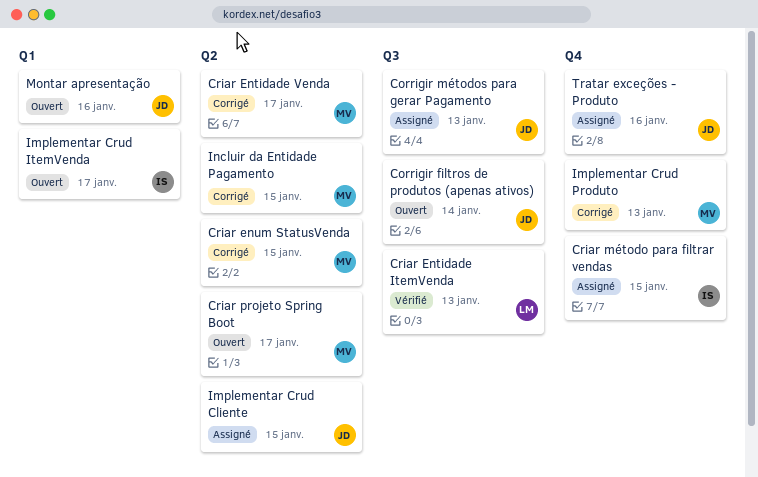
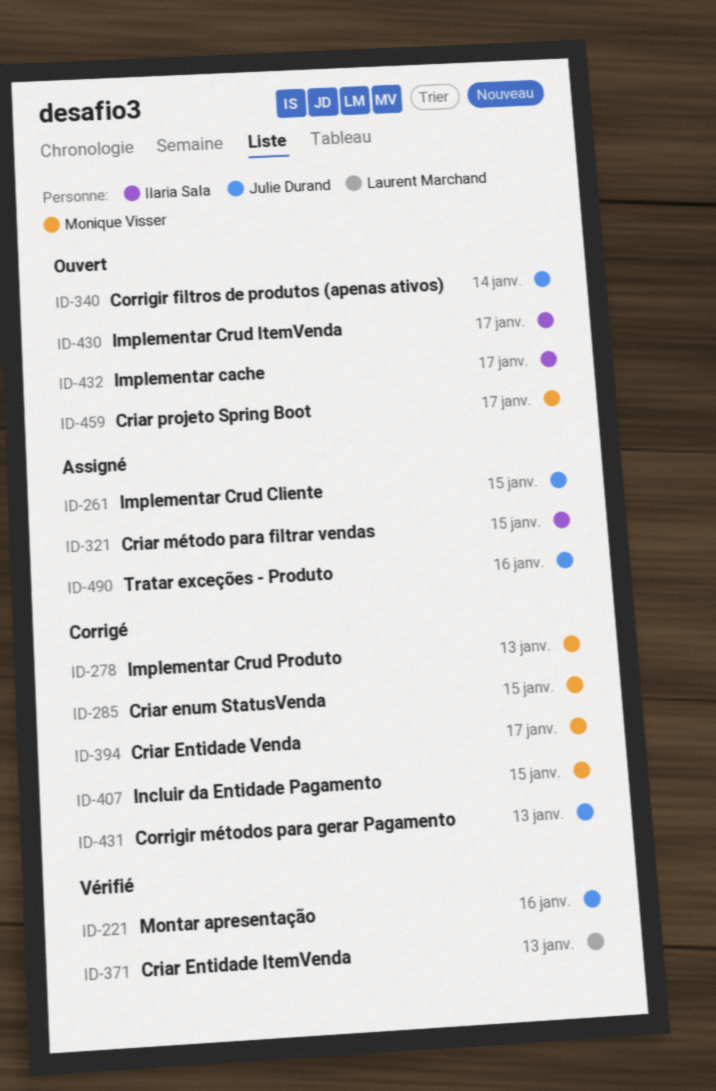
Corrigir métodos para gerar Pagamento, status: Assigné -> Corrigé
Implementar cache: none -> present
Montar apresentação, status: Ouvert -> Vérifié

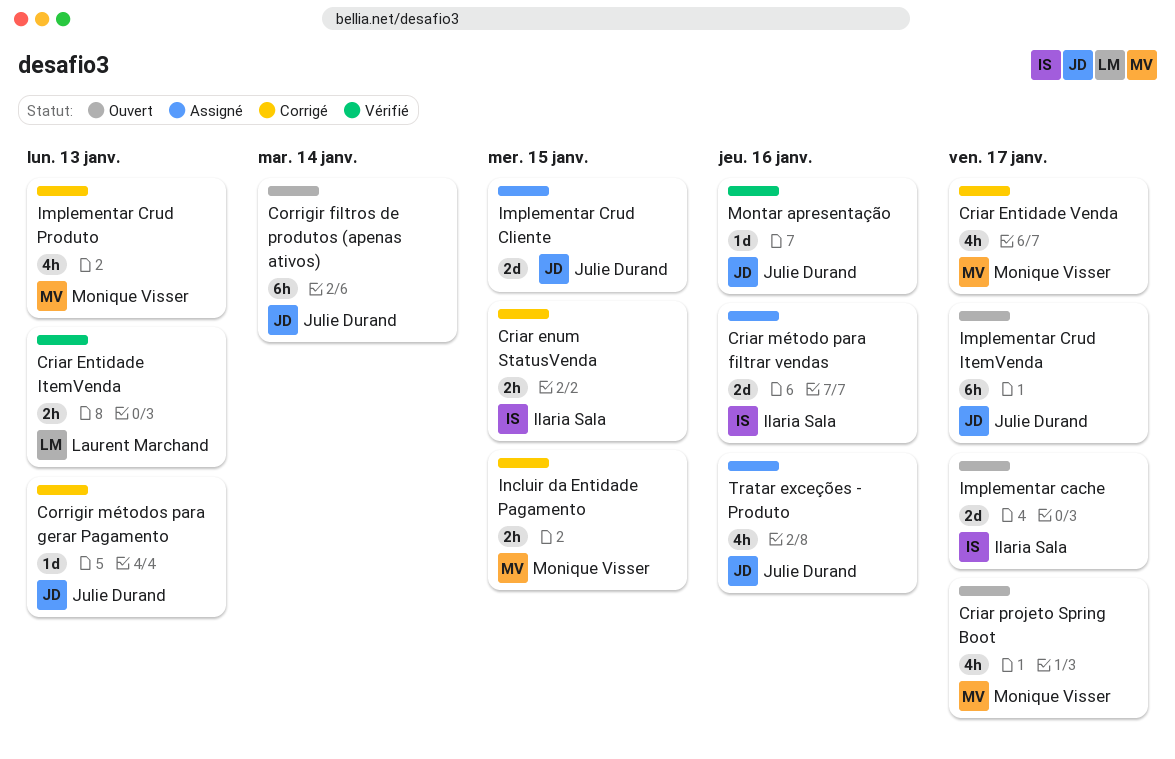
Criar enum StatusVenda, owner: Monique Visser -> Ilaria Sala
Criar método para filtrar vendas, due: Jan 15 -> Jan 16
Implementar Crud ItemVenda, owner: Ilaria Sala -> Julie Durand

